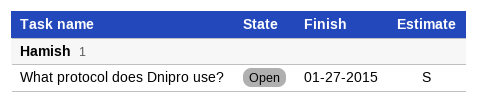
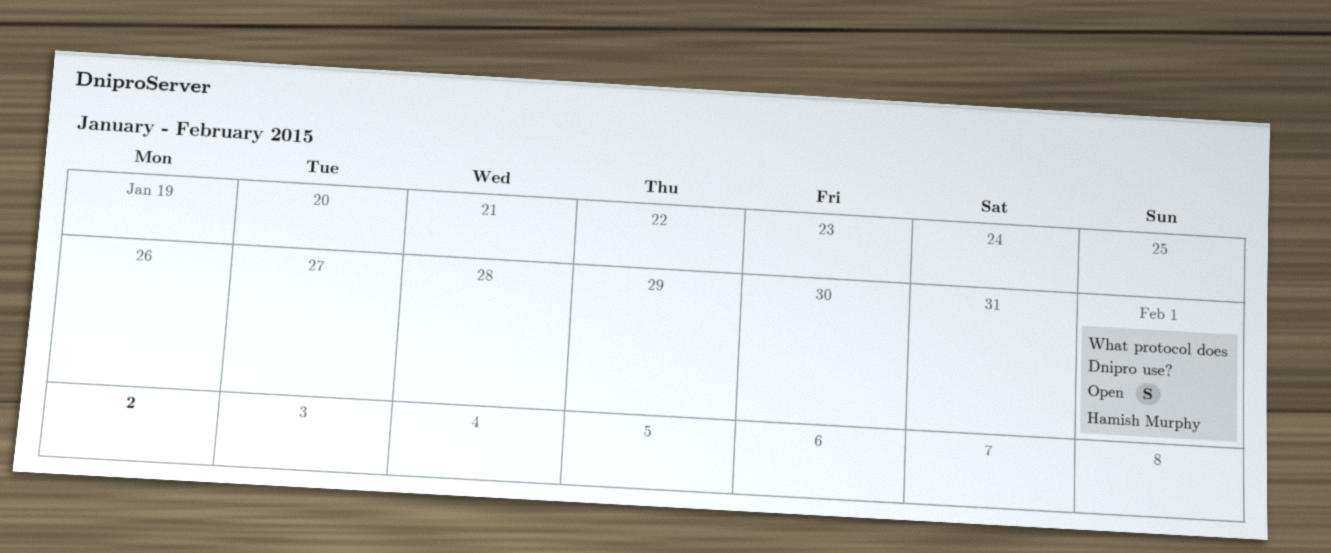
What protocol does Dnipro use?, due: Jan 27 -> Feb 1

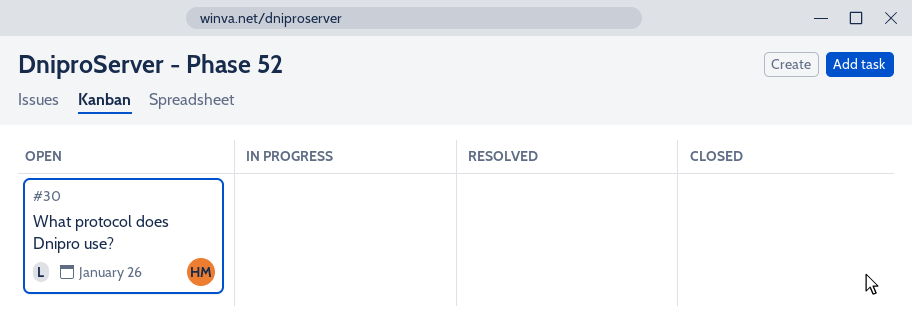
What protocol does Dnipro use?, estimate: S -> L
What protocol does Dnipro use?, due: Feb 1 -> Jan 26

